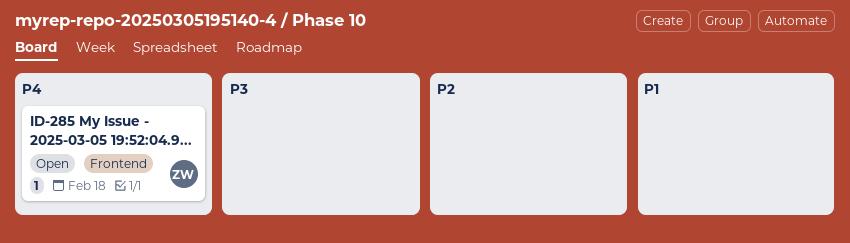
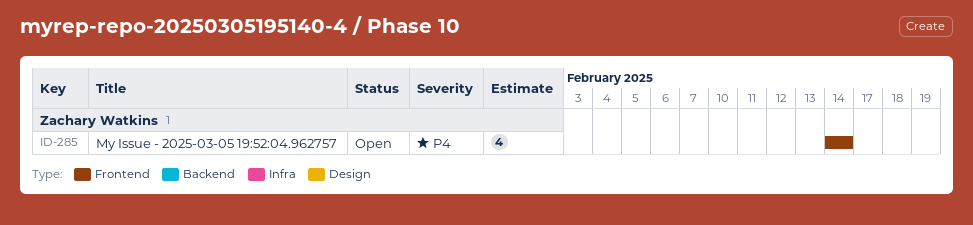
ID-285, estimate: 1 -> 4
ID-285, due: Feb 18 -> Feb 14

